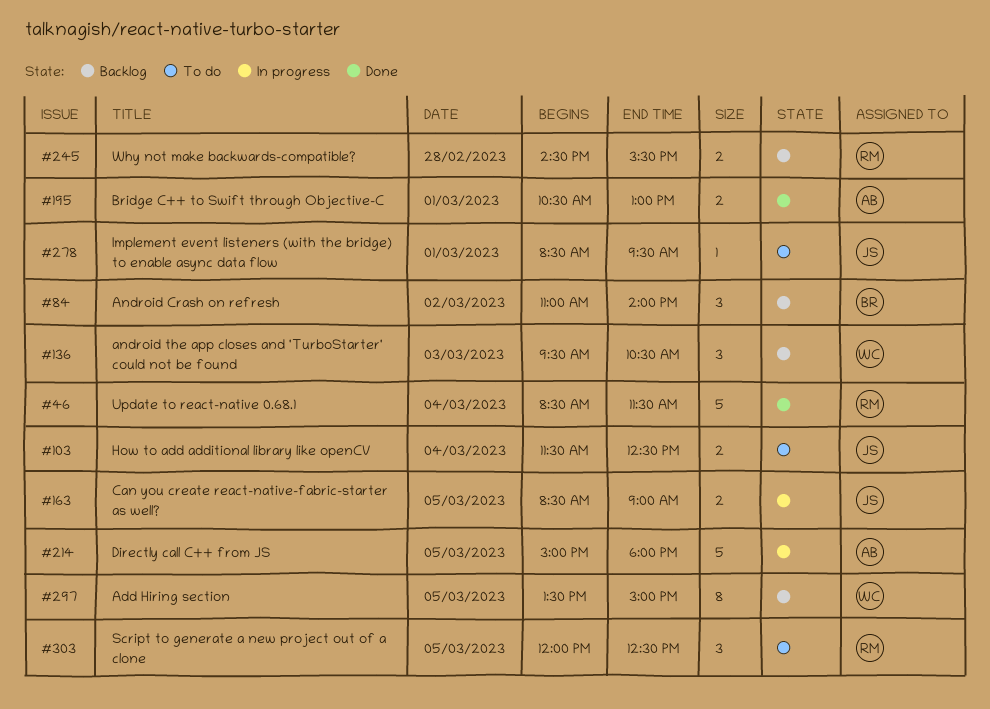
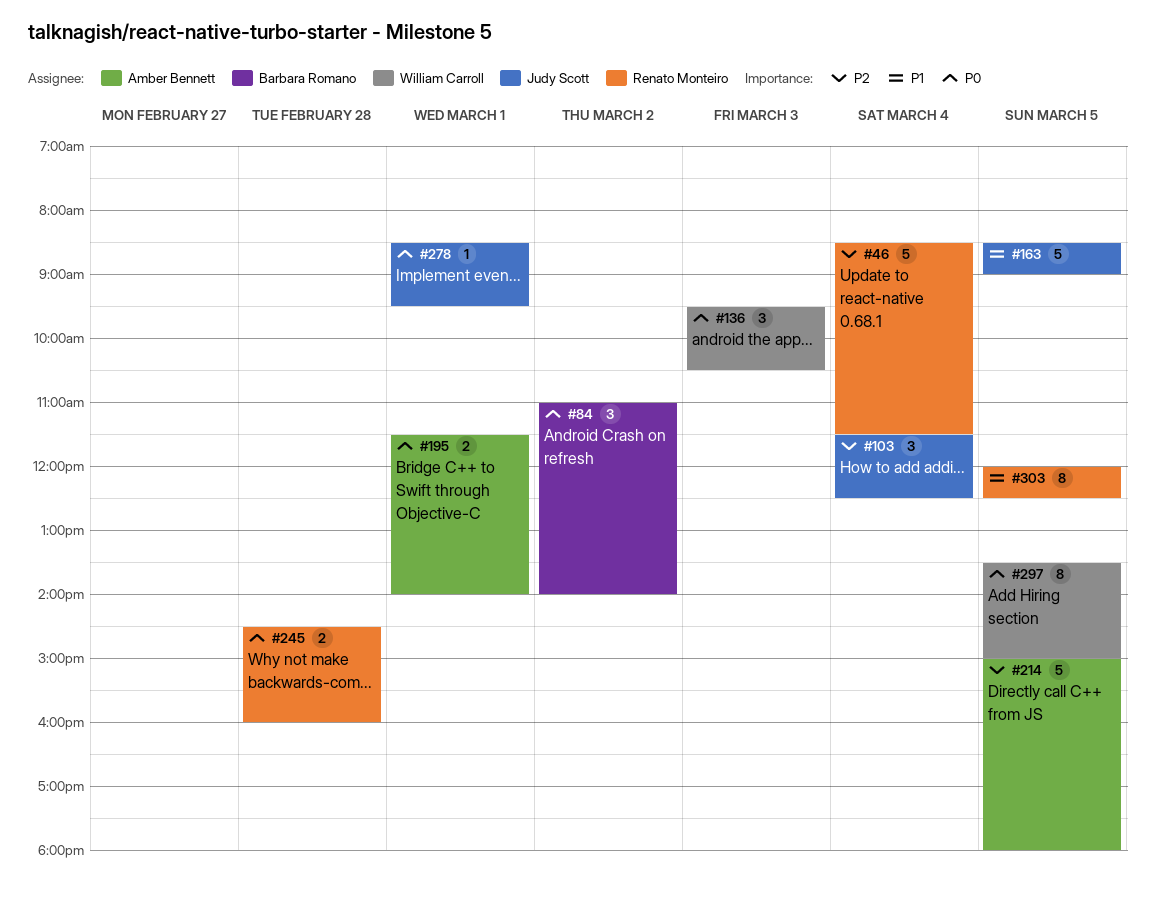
#103, estimate: 2 -> 3
#163, estimate: 2 -> 5
#195, begins: 10:30 -> 11:30
#195, ends: 13:00 -> 14:00
#245, ends: 15:30 -> 16:00
#303, estimate: 3 -> 8

